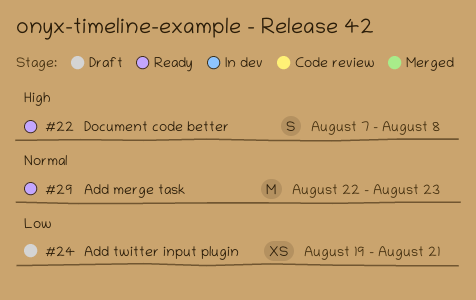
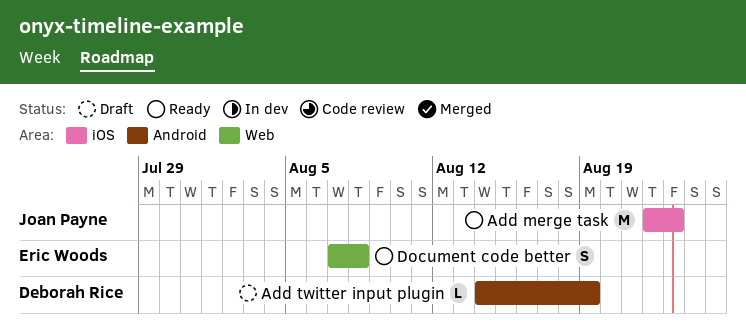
Add twitter input plugin, estimate: XS -> L
Add twitter input plugin, start: Aug 19 -> Aug 14
Add twitter input plugin, due: Aug 21 -> Aug 19

